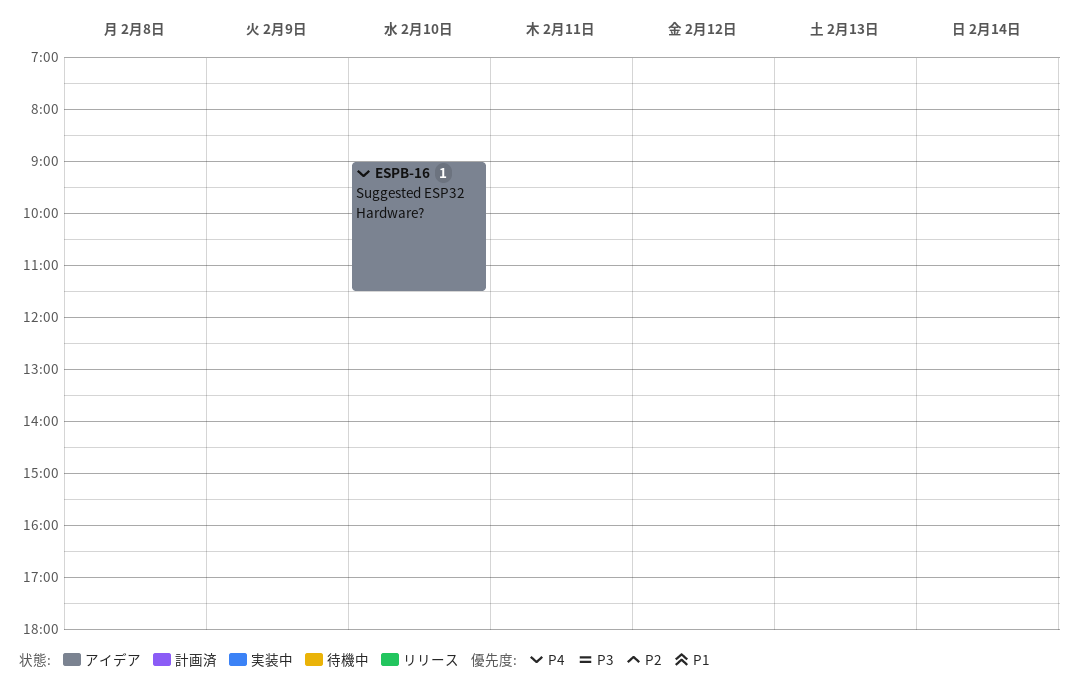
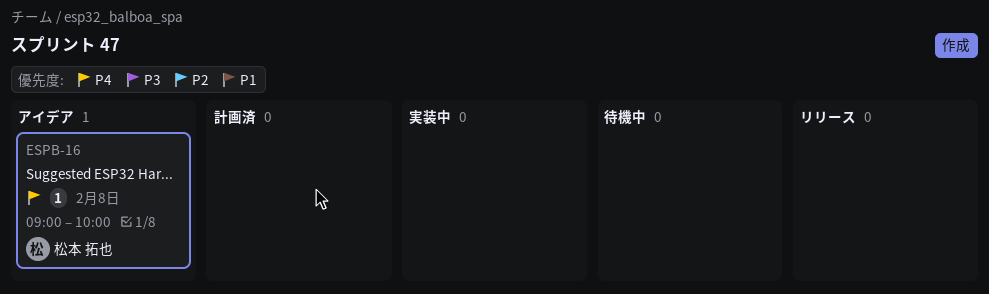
ESPB-16, day: Feb 10 -> Feb 8
ESPB-16, ends: 11:30 -> 10:00

